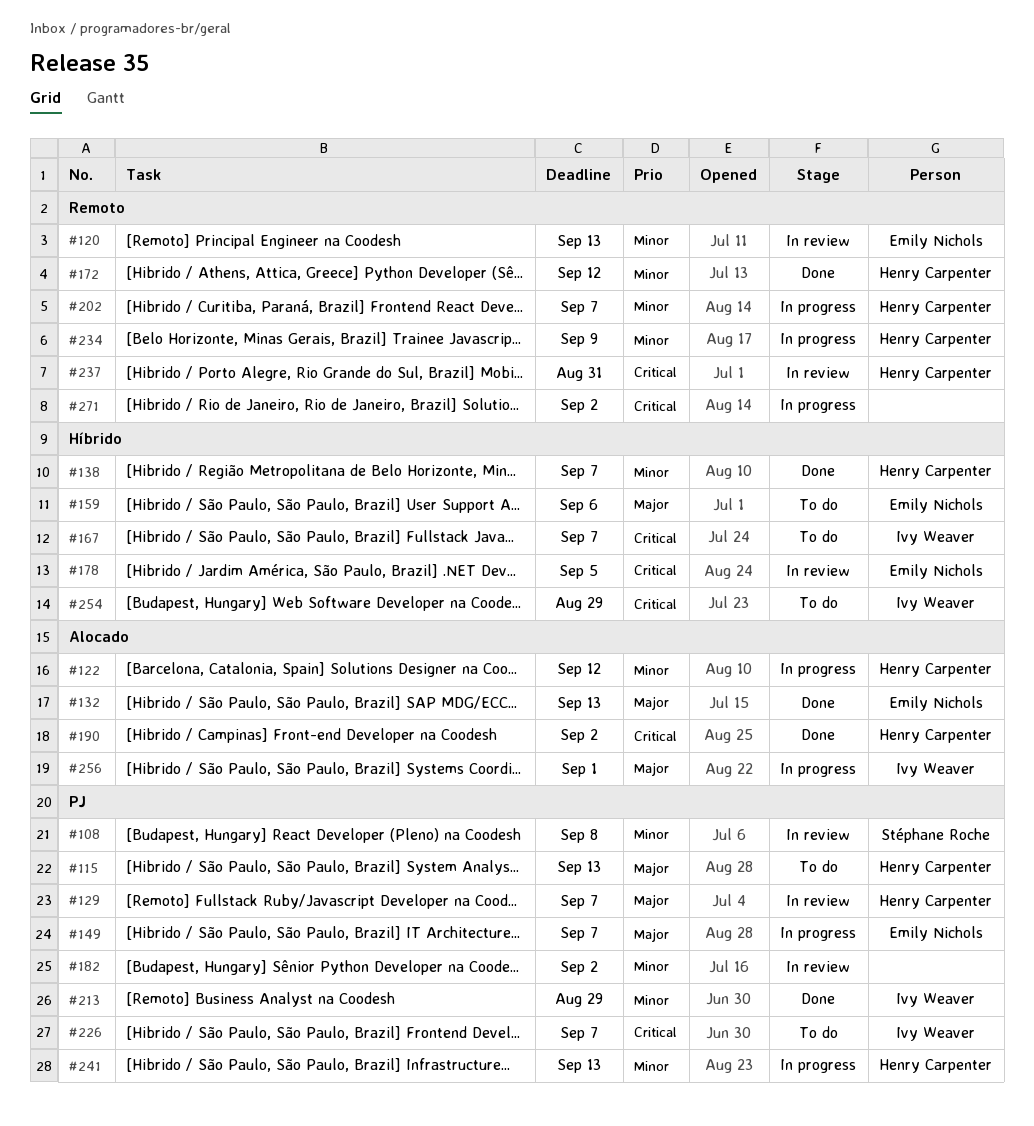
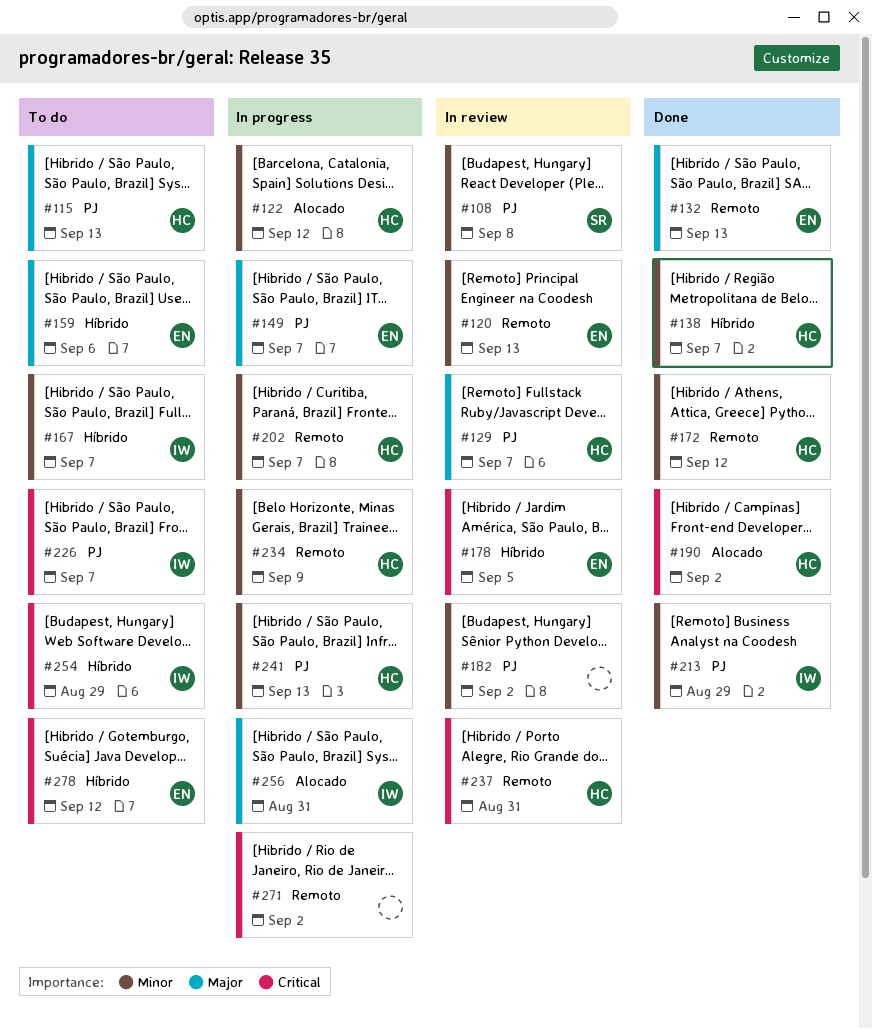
#132, label: Alocado -> Remoto
#167, priority: Critical -> Minor
#256, due: Sep 1 -> Aug 31
#278: none -> present

